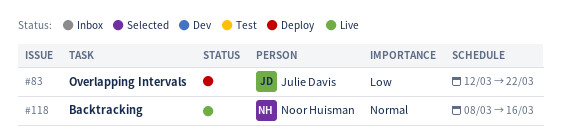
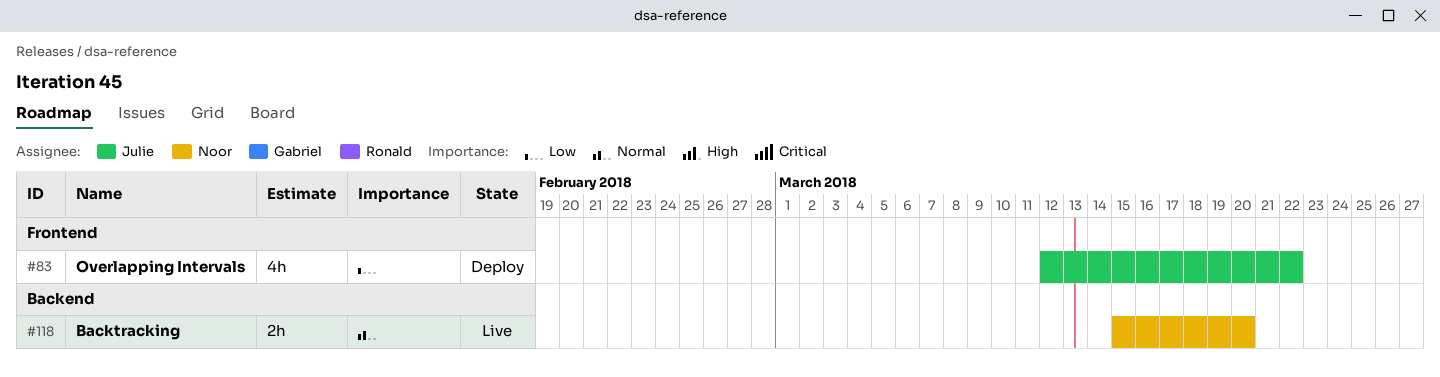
#118, start: Mar 8 -> Mar 15
#118, due: Mar 16 -> Mar 20

